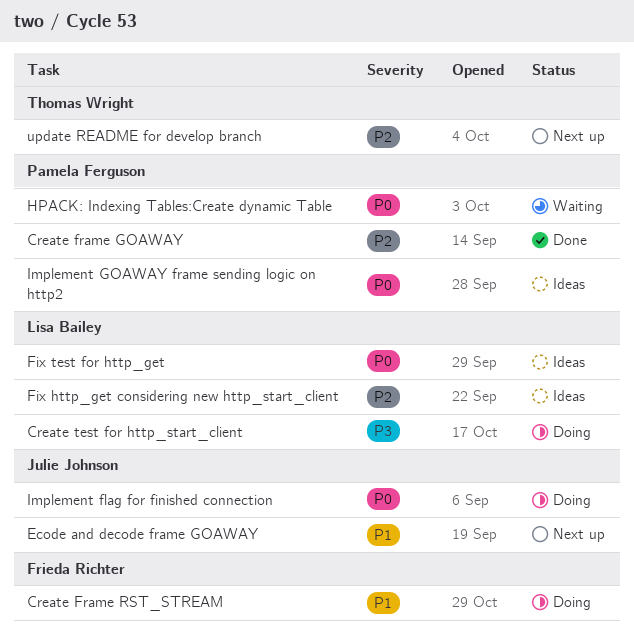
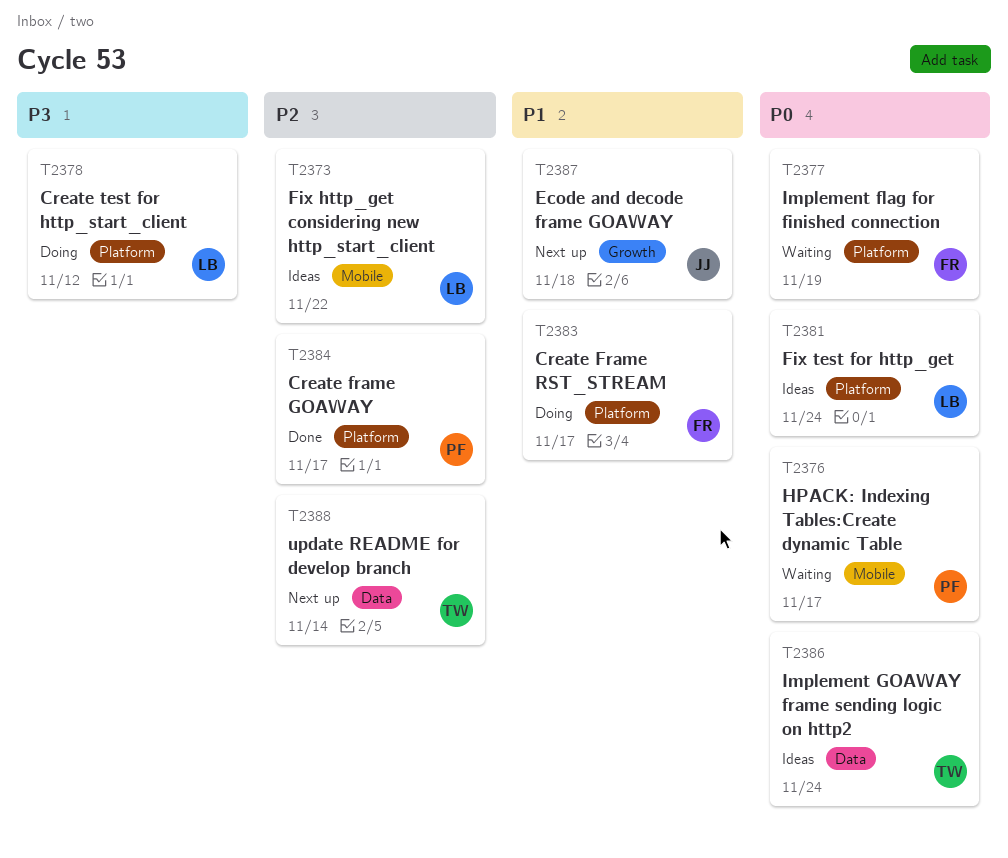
Implement flag for finished connection, status: Doing -> Waiting
Implement flag for finished connection, owner: Julie Johnson -> Frieda Richter
Implement GOAWAY frame sending logic on http2, owner: Pamela Ferguson -> Thomas Wright

